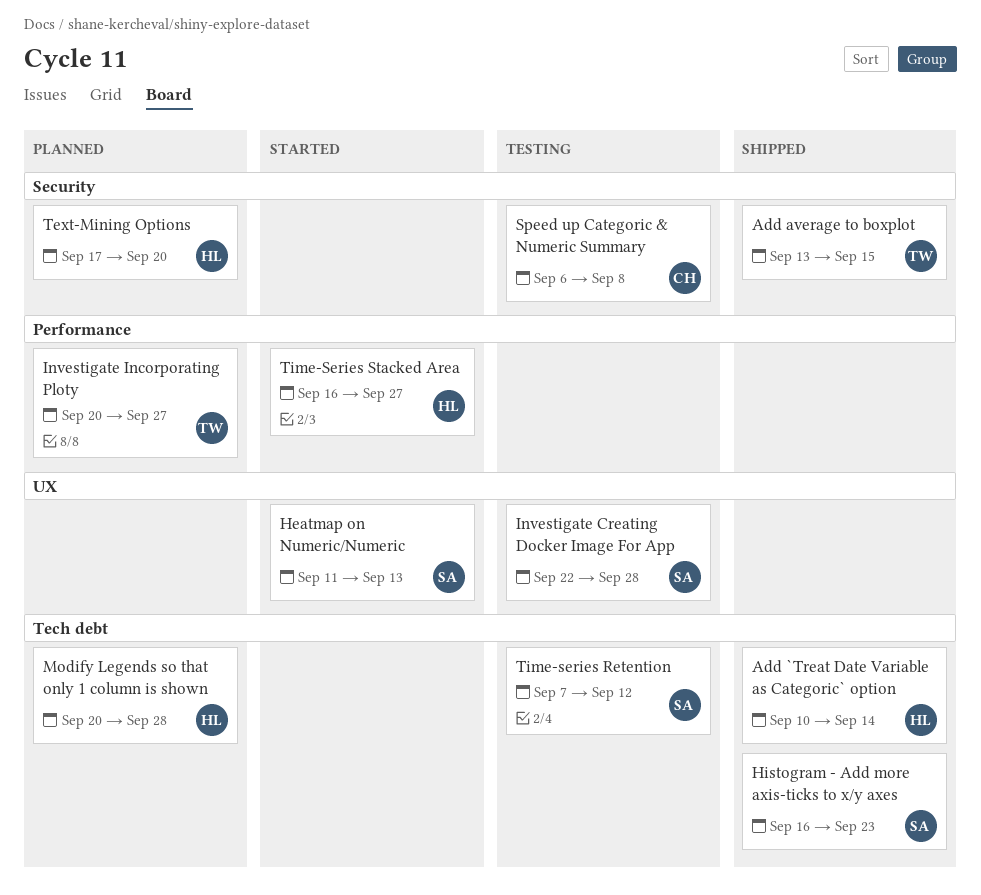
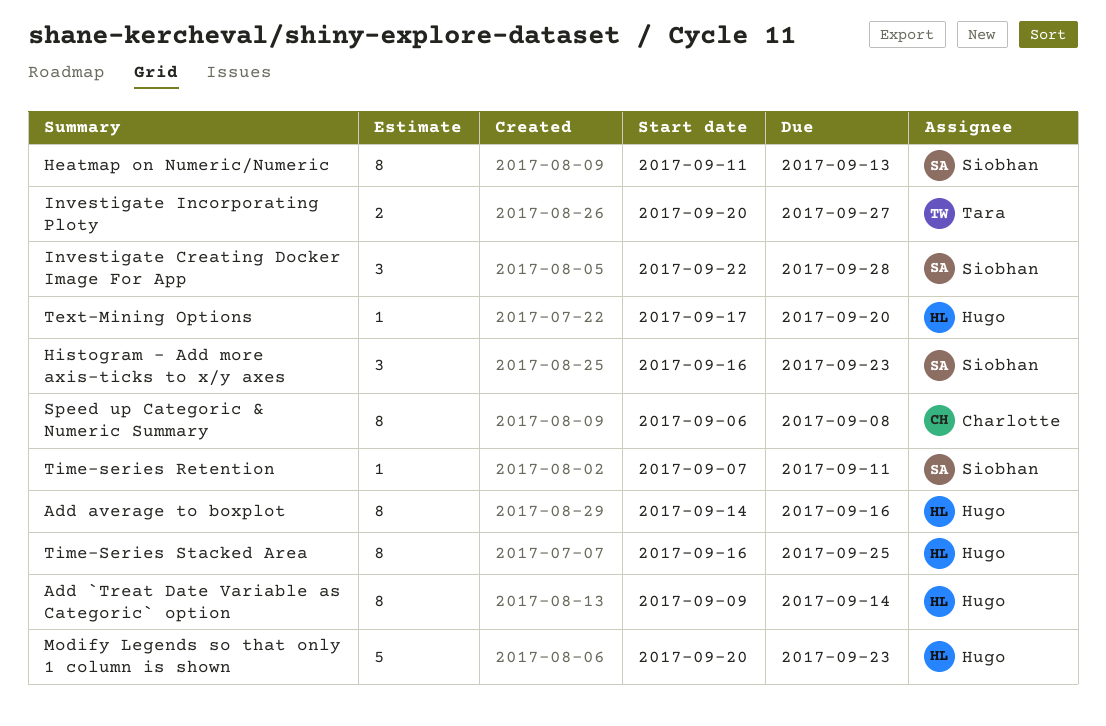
Add `Treat Date Variable as Categoric` option, start: Sep 10 -> Sep 9
Add average to boxplot, owner: Tara -> Hugo
Add average to boxplot, start: Sep 13 -> Sep 14
Add average to boxplot, due: Sep 15 -> Sep 16
Modify Legends so that only 1 column is shown, due: Sep 28 -> Sep 23
Time-series Retention, due: Sep 12 -> Sep 11
Time-Series Stacked Area, due: Sep 27 -> Sep 25

